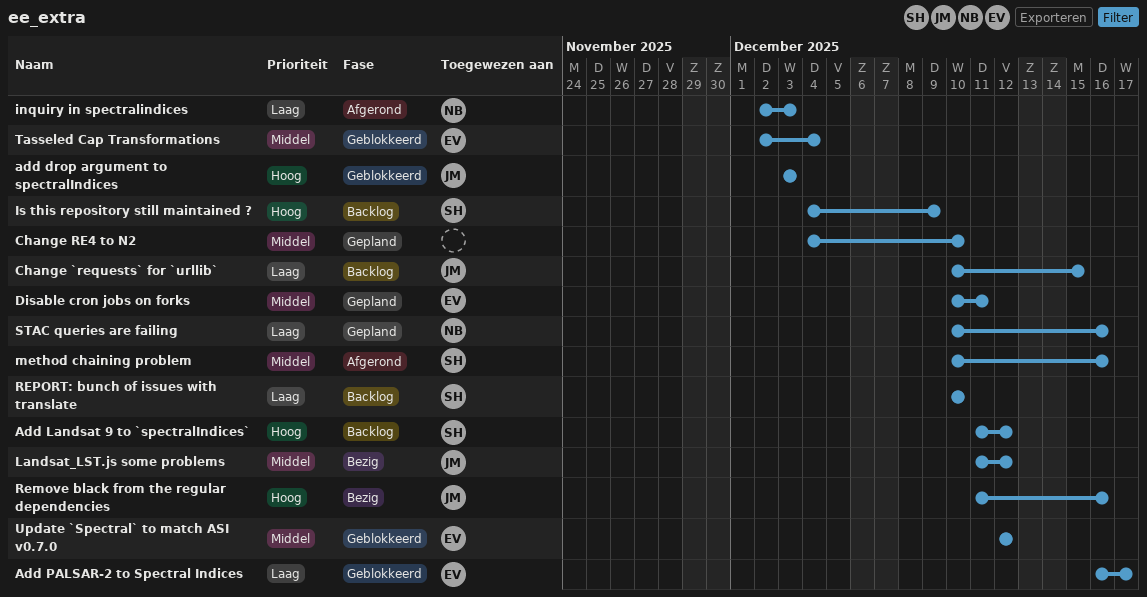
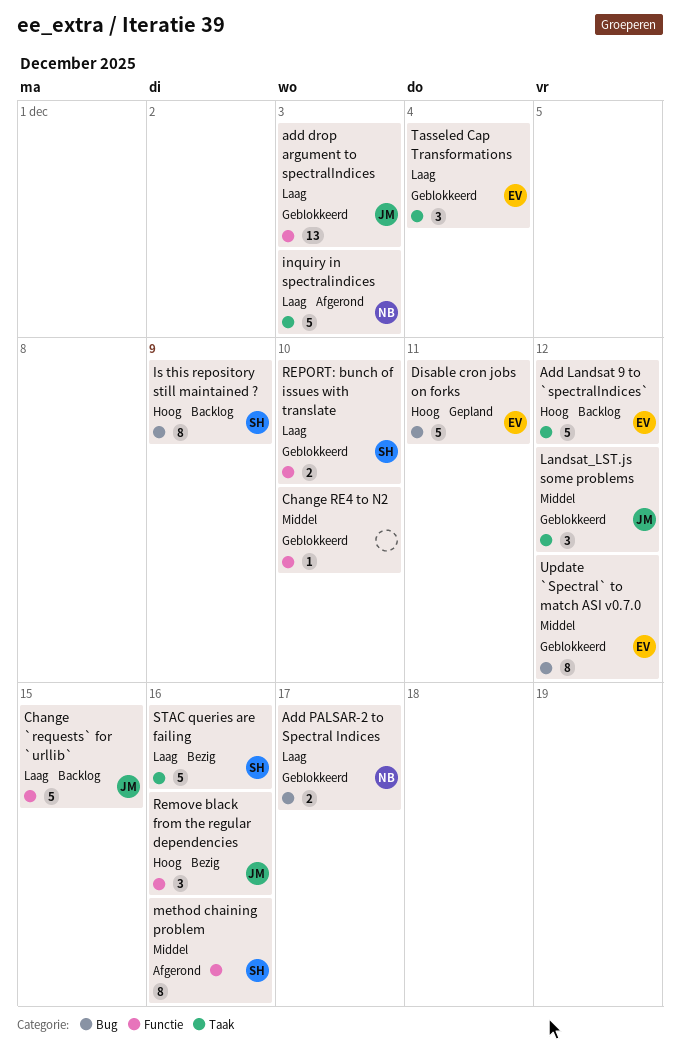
add drop argument to spectralIndices, priority: Hoog -> Laag
Add Landsat 9 to `spectralIndices`, owner: SH -> EV
Add PALSAR-2 to Spectral Indices, owner: EV -> NB
Change RE4 to N2, status: Gepland -> Geblokkeerd
Disable cron jobs on forks, priority: Middel -> Hoog
Landsat_LST.js some problems, status: Bezig -> Geblokkeerd
REPORT: bunch of issues with translate, status: Backlog -> Geblokkeerd
STAC queries are failing, status: Gepland -> Bezig
STAC queries are failing, owner: NB -> SH
Tasseled Cap Transformations, priority: Middel -> Laag

